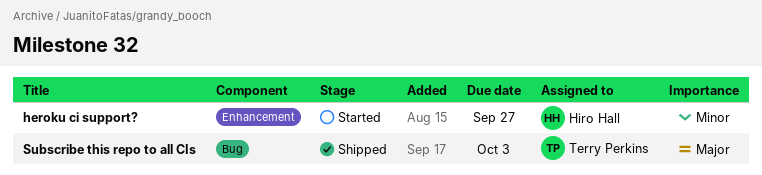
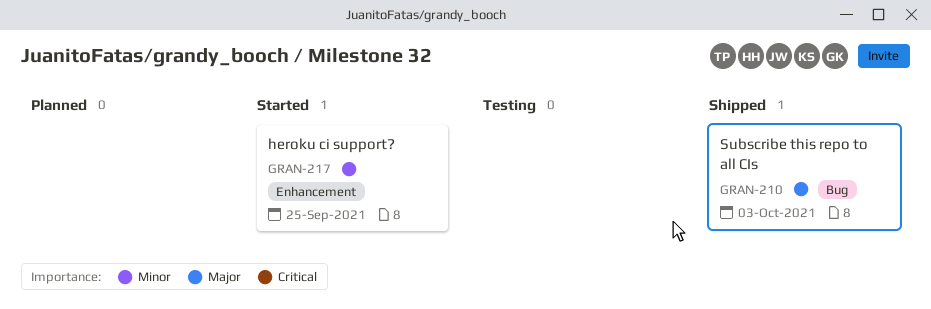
heroku ci support?, due: Sep 27 -> Sep 25

